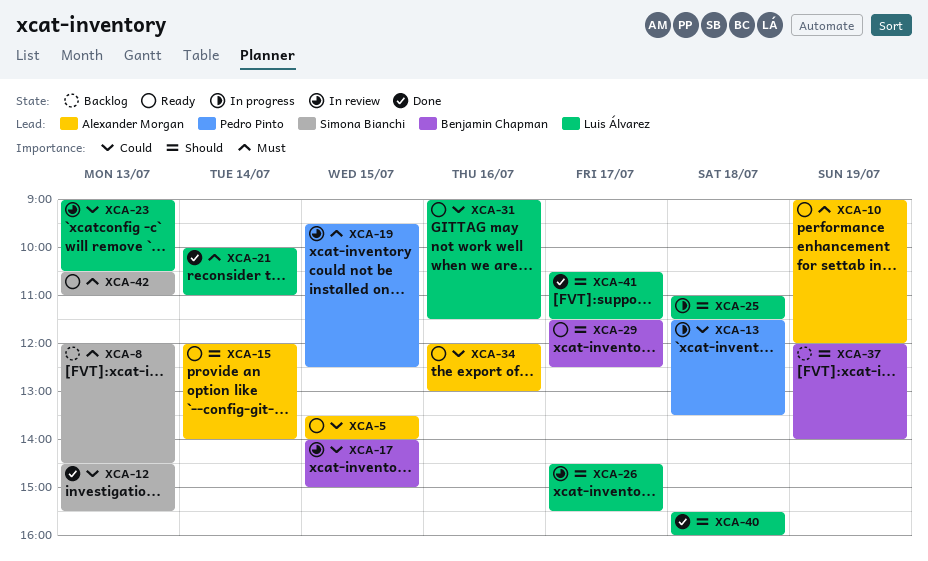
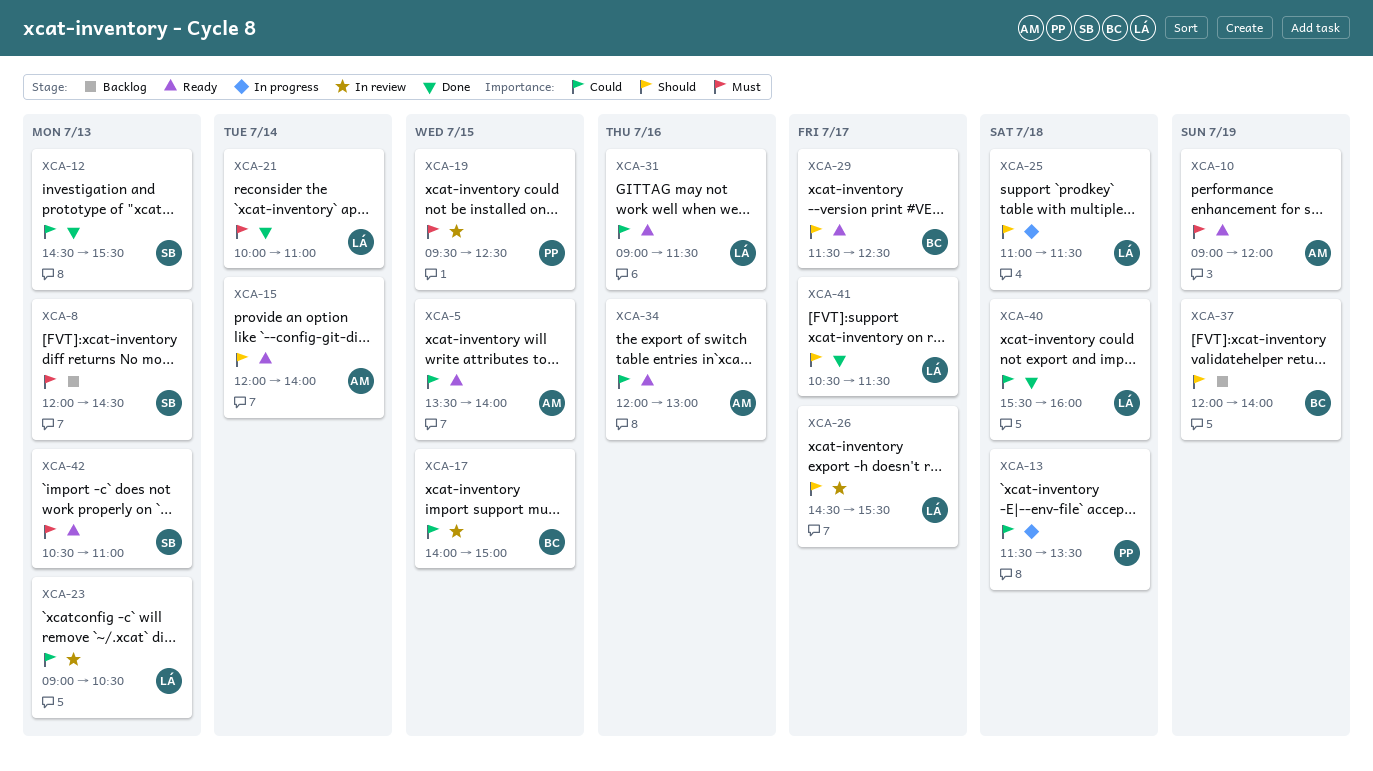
XCA-40, priority: Should -> Could

